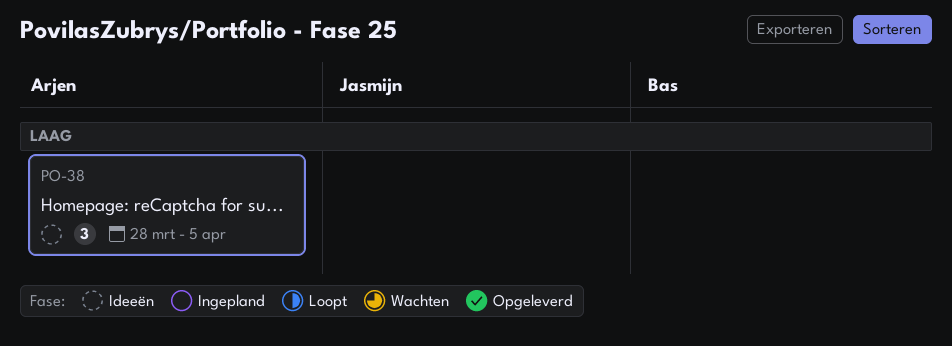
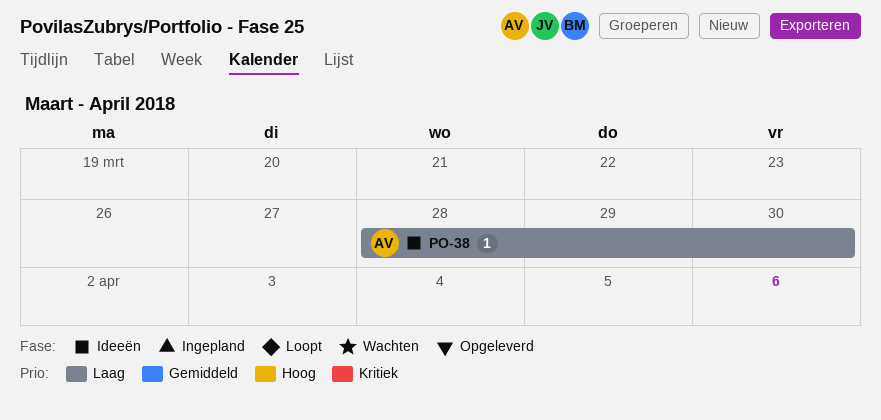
PO-38, estimate: 3 -> 1
PO-38, due: Apr 5 -> Mar 30

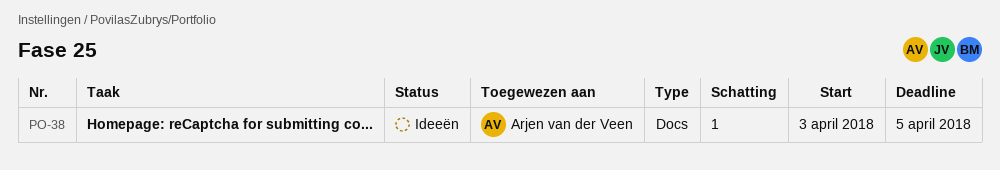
PO-38, start: Mar 28 -> Apr 3
PO-38, due: Mar 30 -> Apr 5

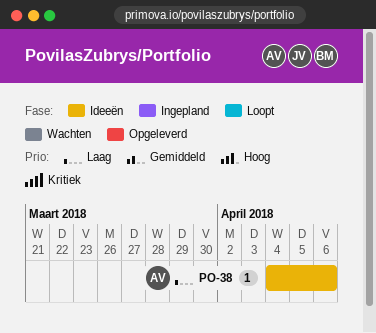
PO-38, start: Apr 3 -> Apr 4
PO-38, due: Apr 5 -> Apr 6

